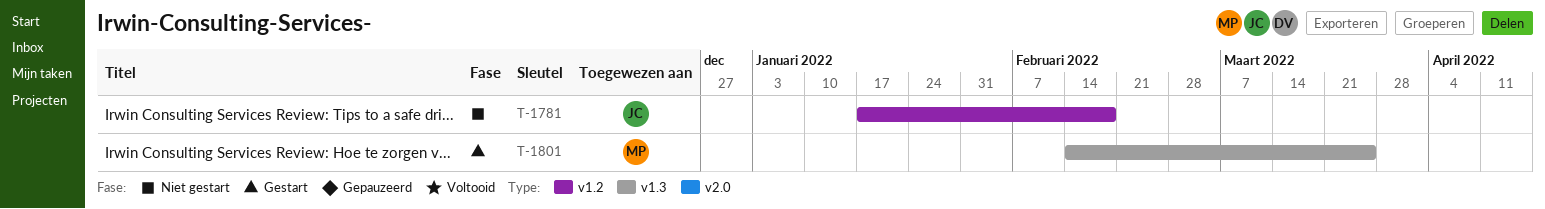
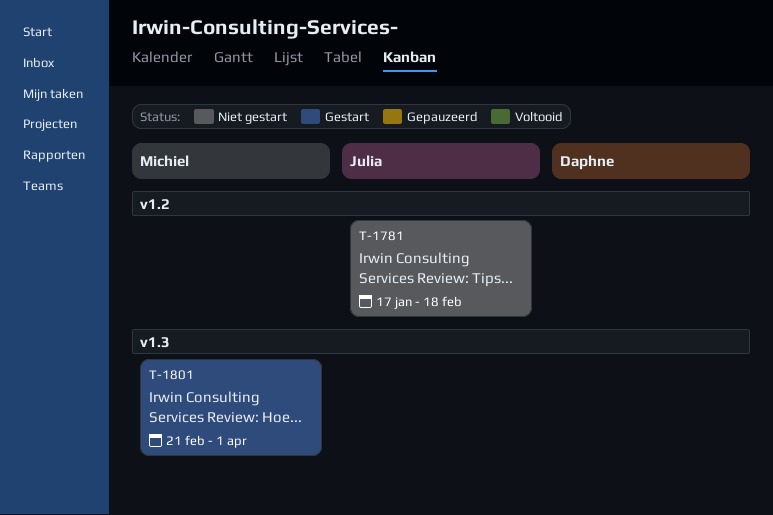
T-1801, start: Feb 14 -> Feb 21
T-1801, due: Mar 25 -> Apr 1

